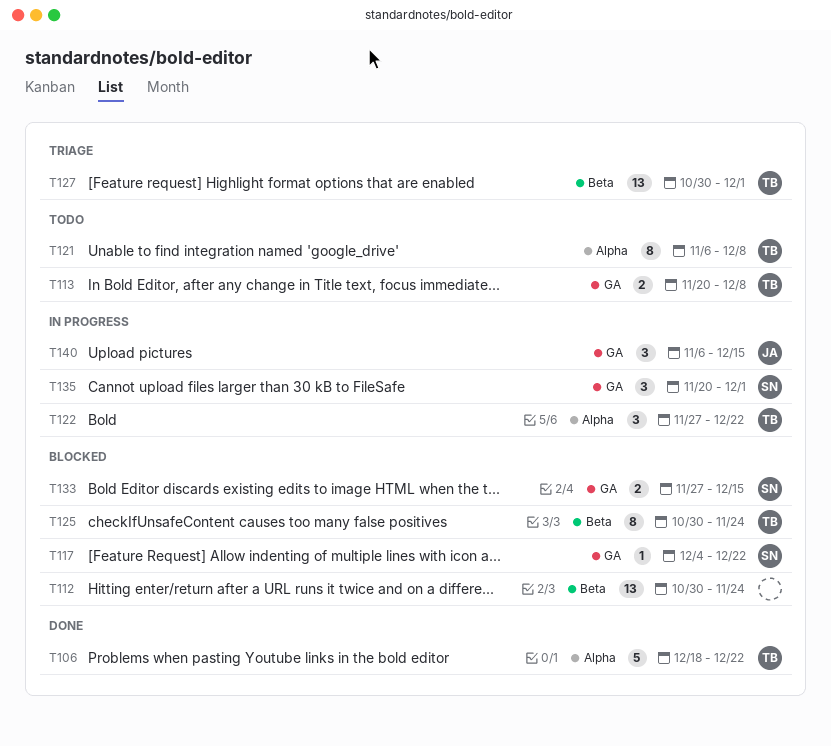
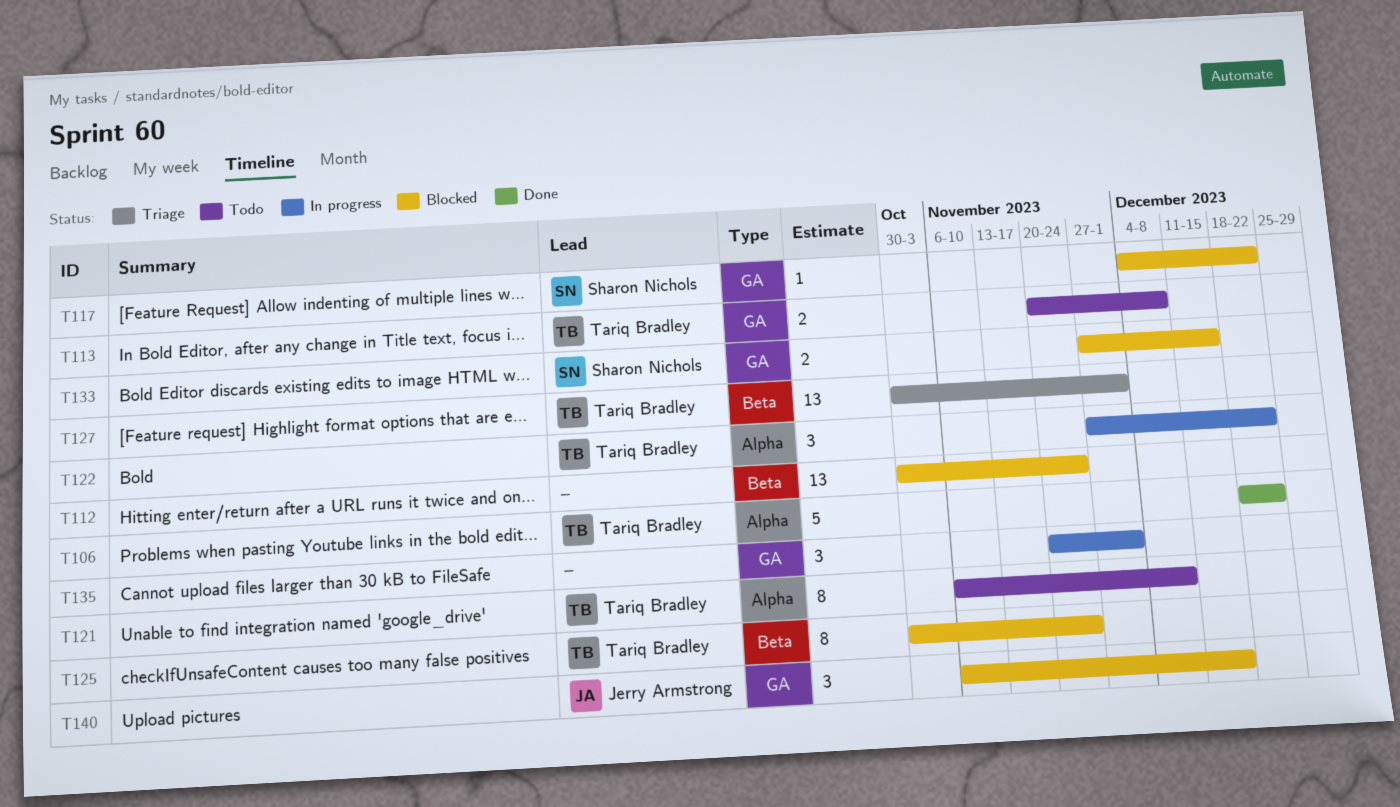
T135, owner: Sharon Nichols -> none
T140, status: In progress -> Blocked

